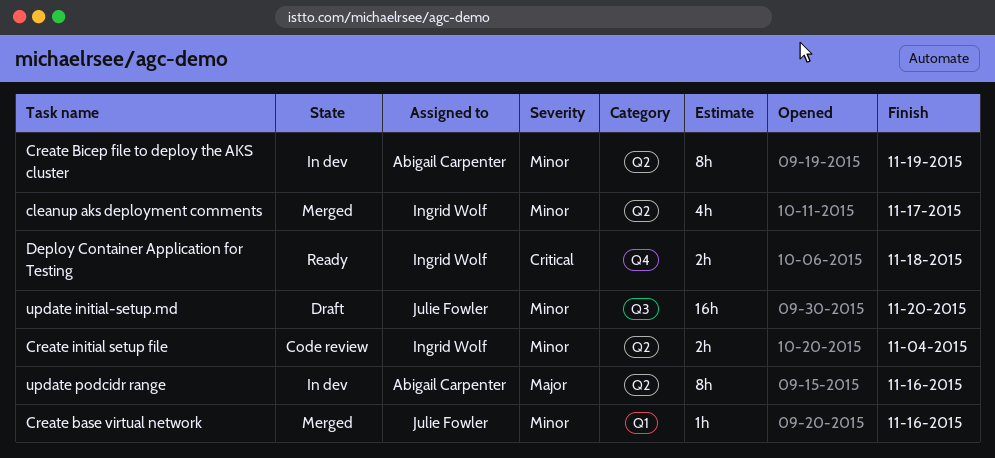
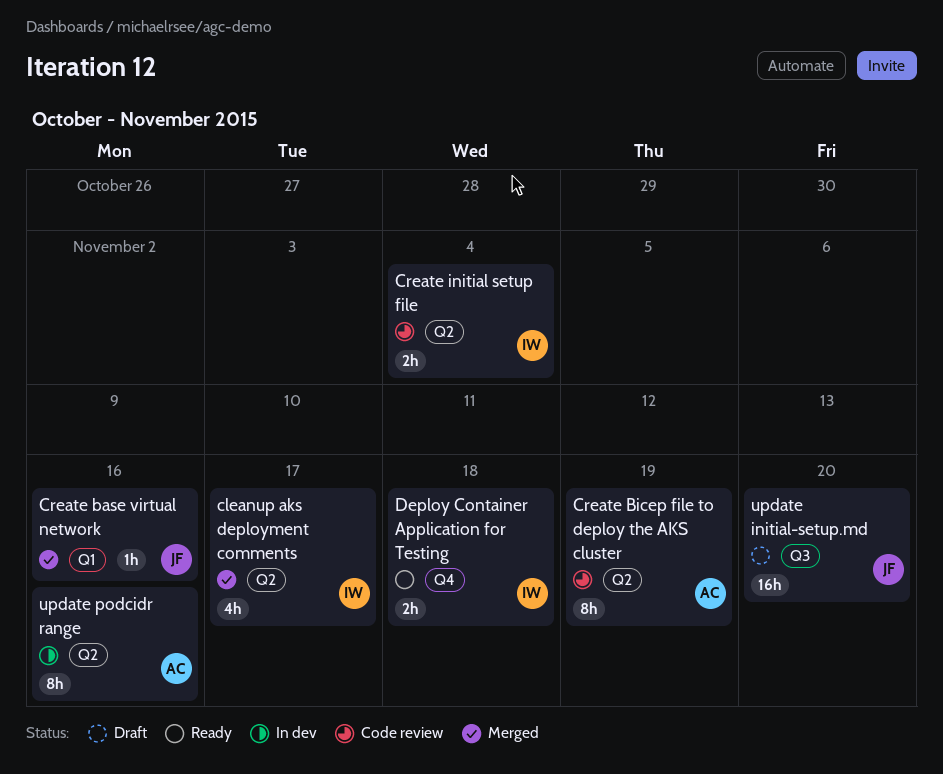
Create Bicep file to deploy the AKS cluster, status: In dev -> Code review

